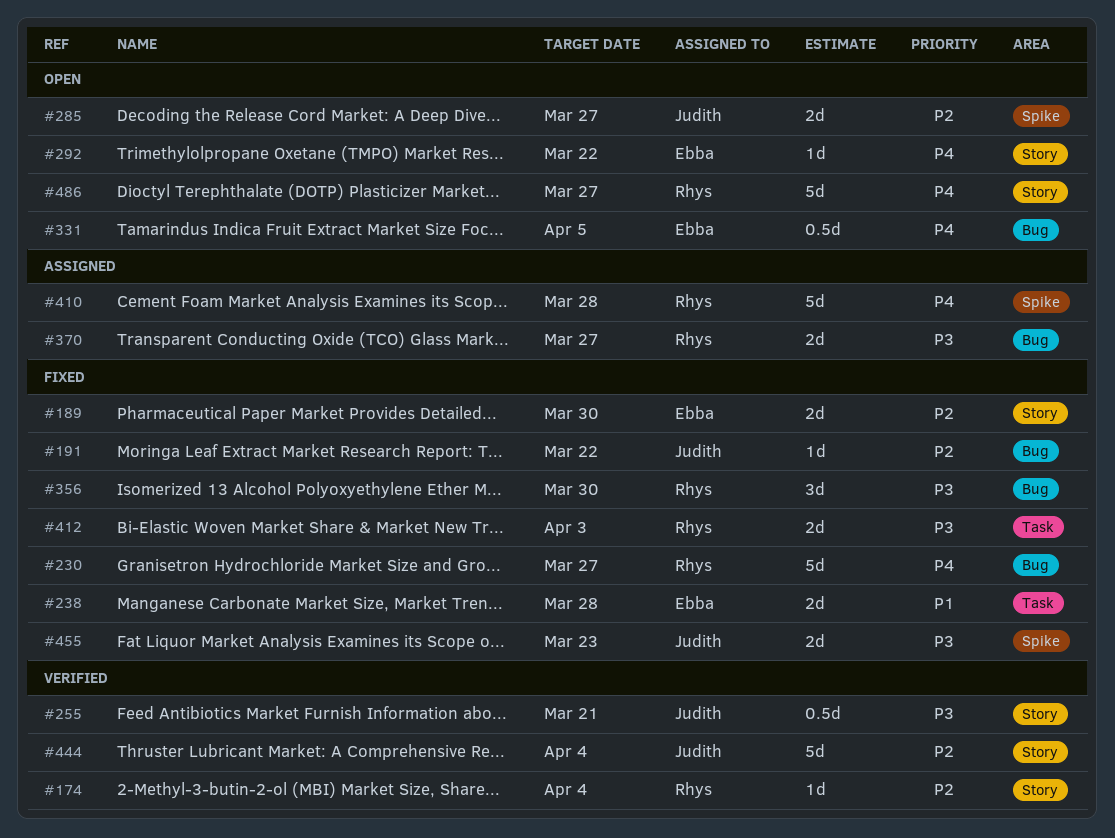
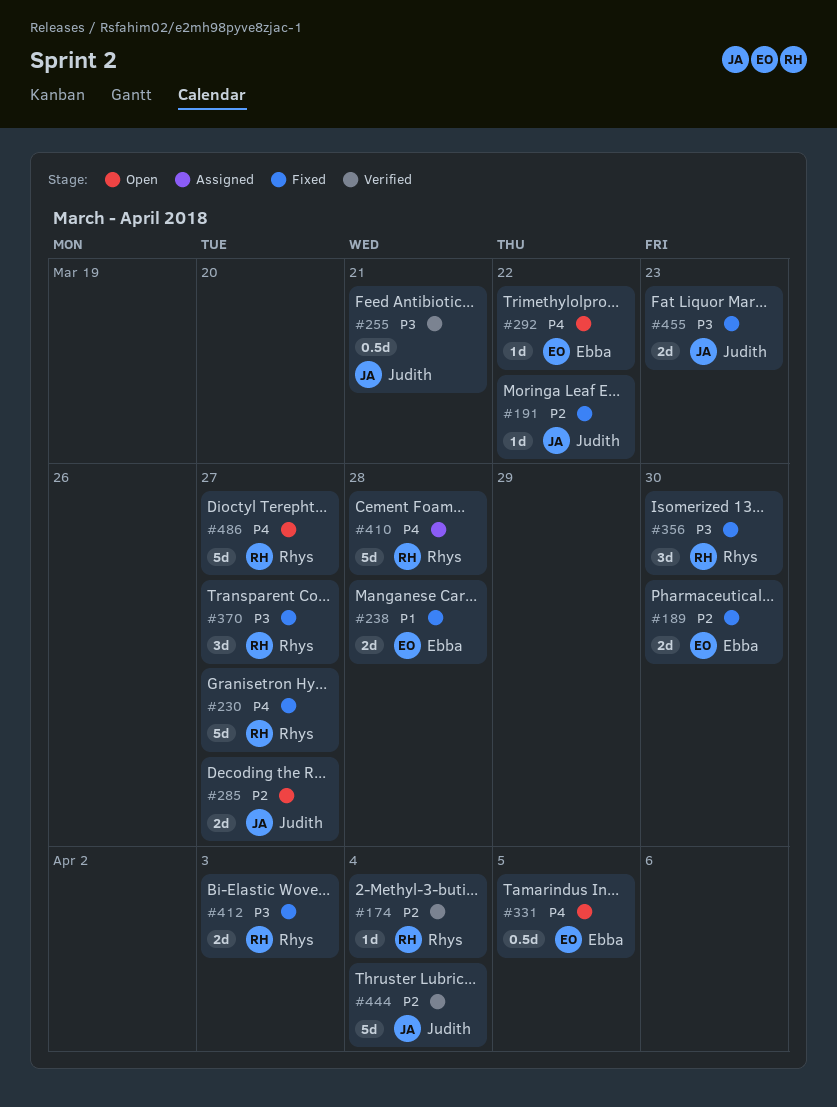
#370, status: Assigned -> Fixed
#370, estimate: 2d -> 3d

